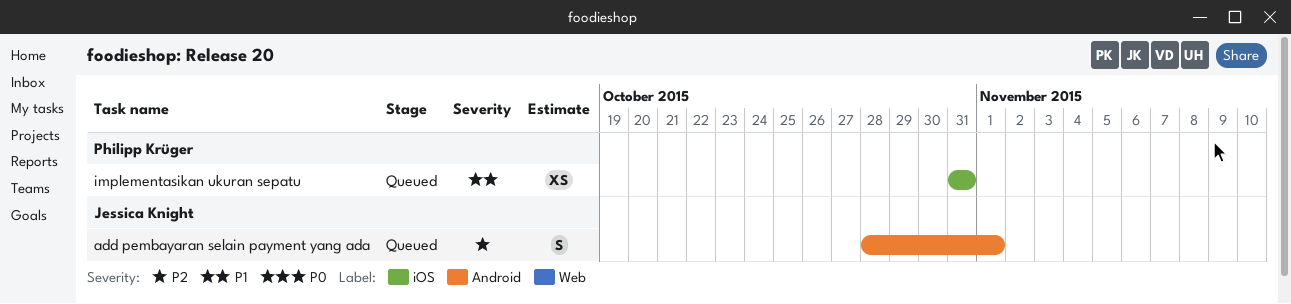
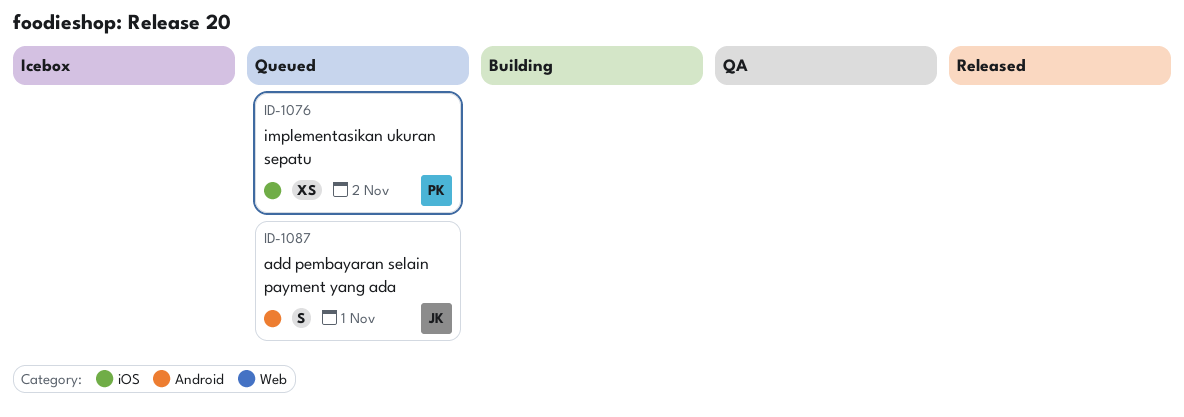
implementasikan ukuran sepatu, due: Oct 31 -> Nov 2

